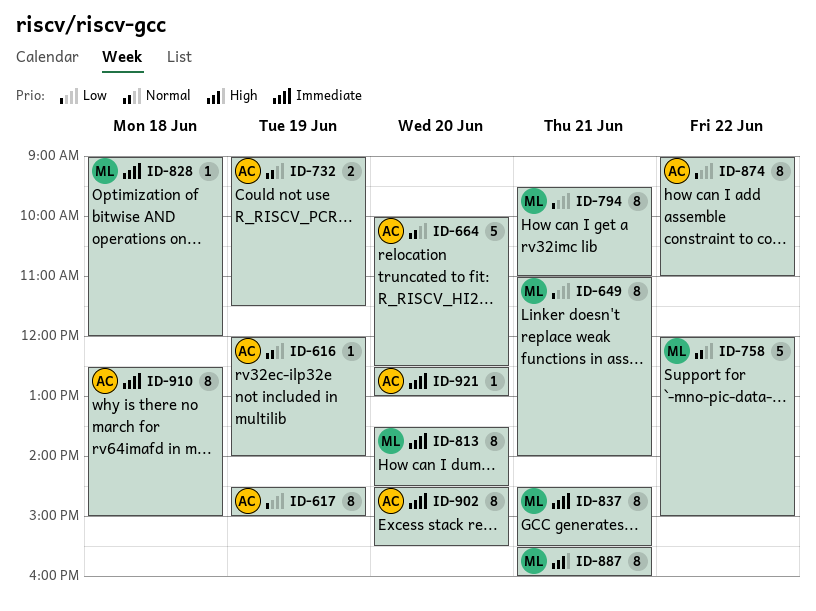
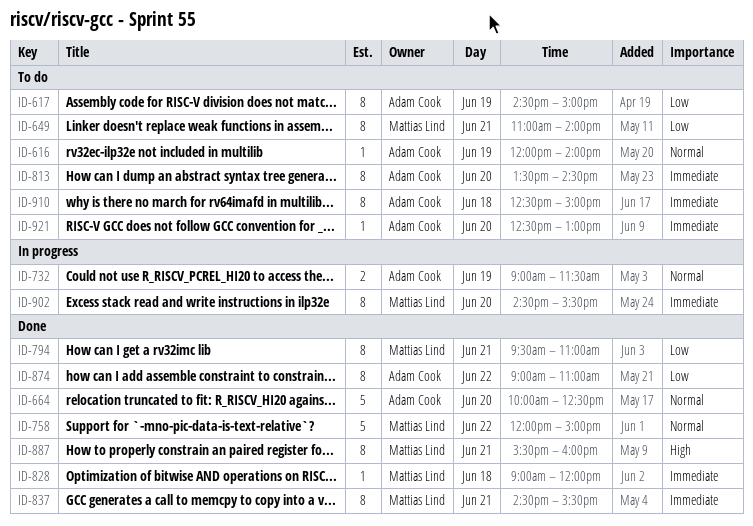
ID-813, owner: Mattias Lind -> Adam Cook
ID-902, owner: Adam Cook -> Mattias Lind

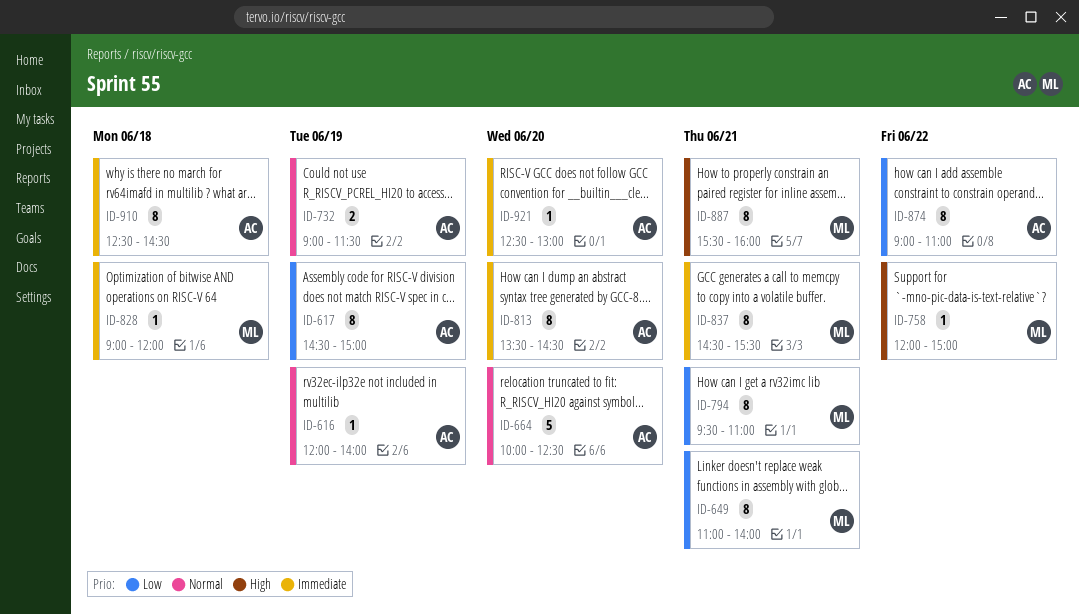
ID-758, priority: Normal -> High
ID-758, estimate: 5 -> 1
ID-902: present -> none
ID-910, ends: 15:00 -> 14:30

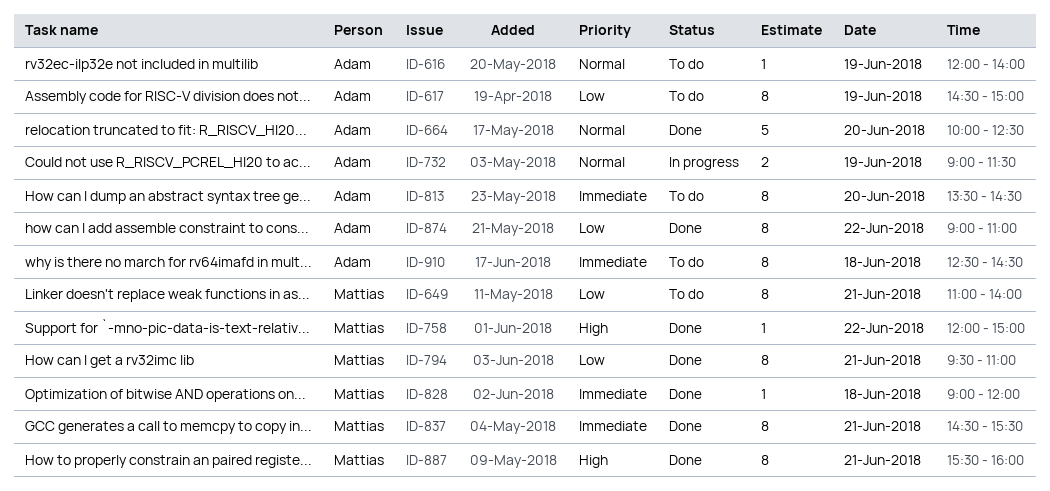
ID-921: present -> none

